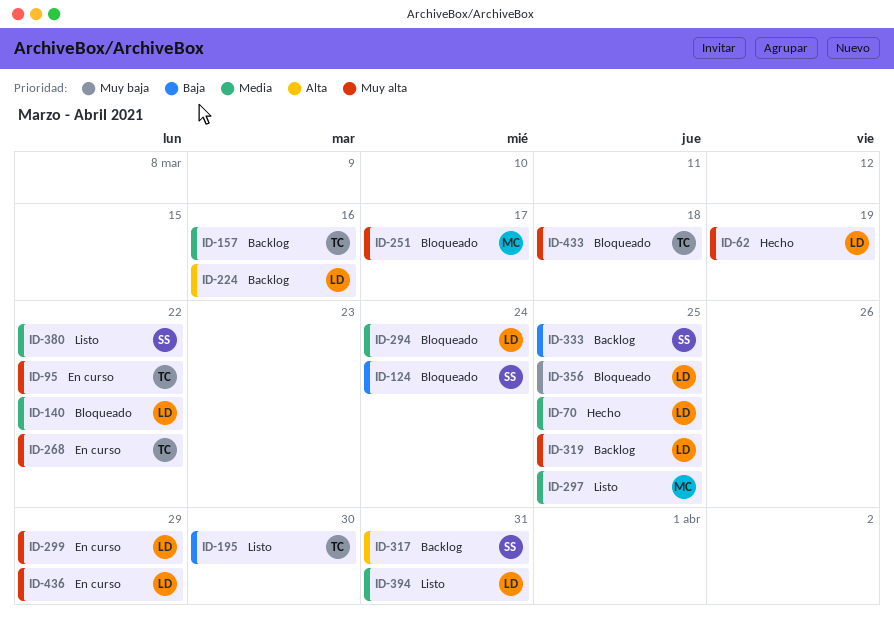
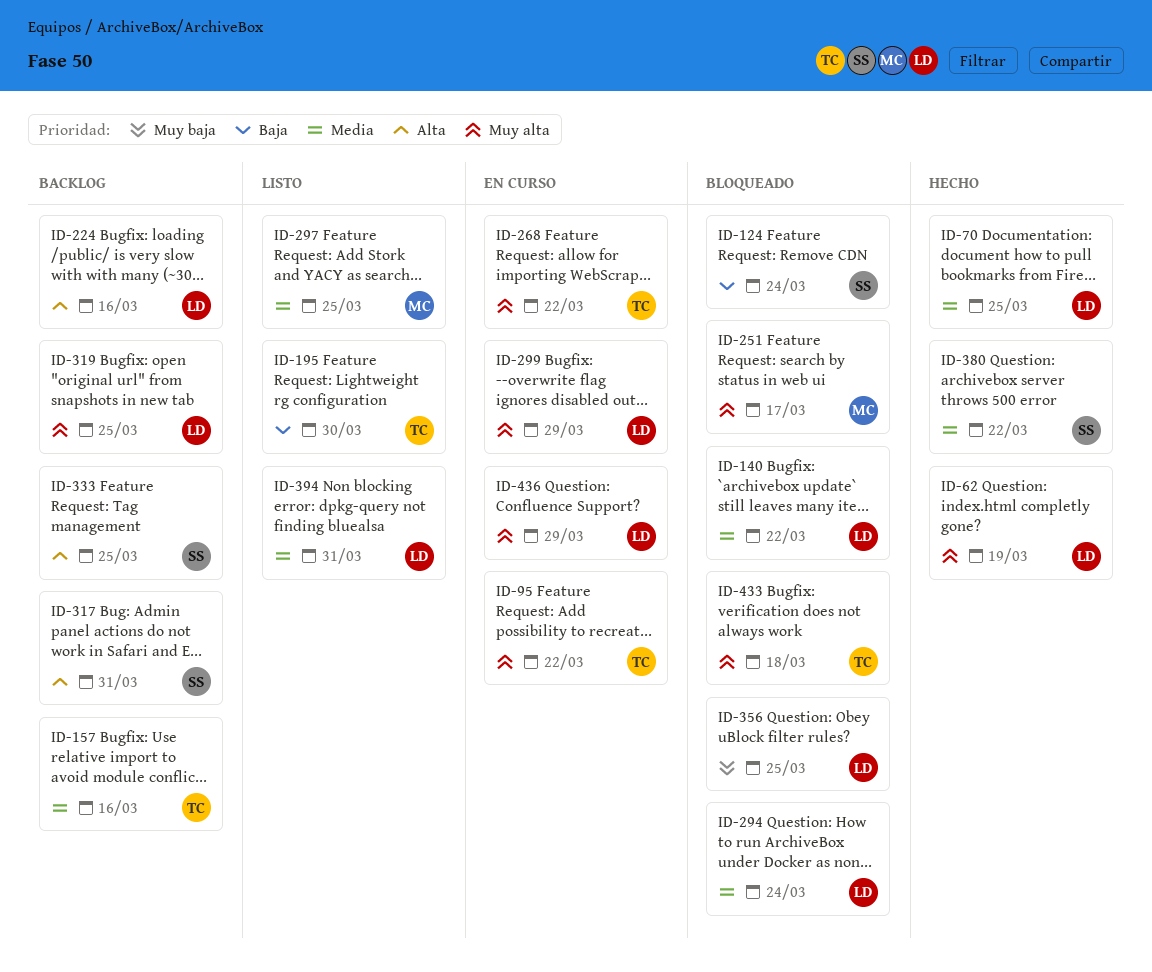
ID-333, priority: Baja -> Alta
ID-380, status: Listo -> Hecho

